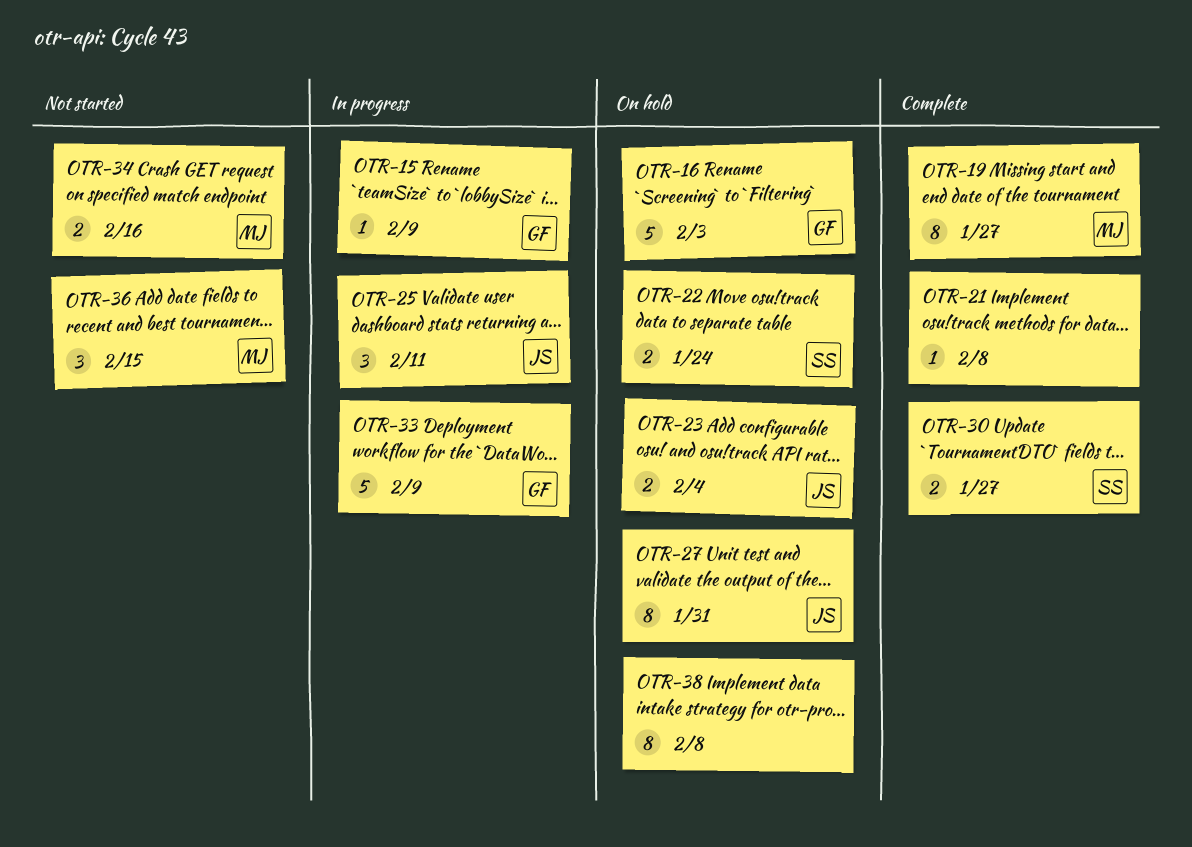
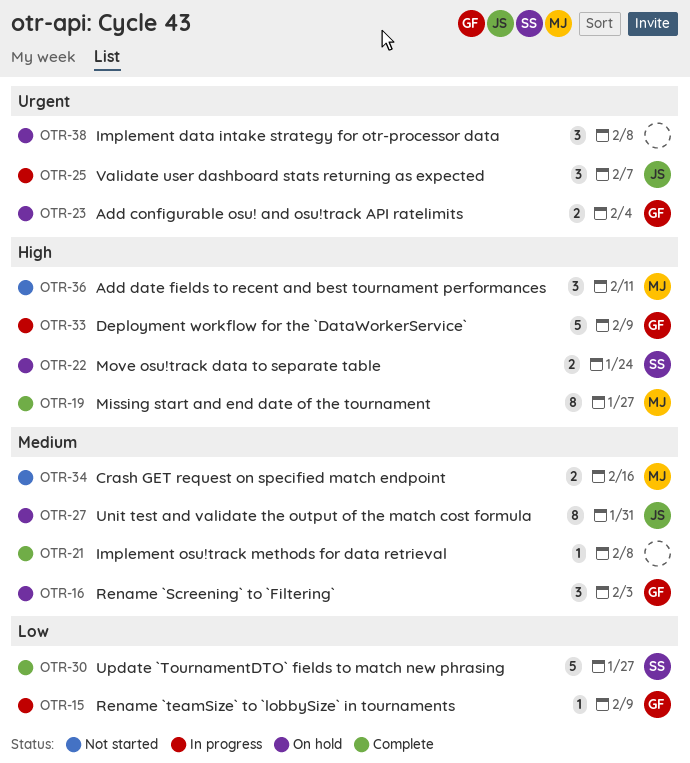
OTR-16, estimate: 5 -> 3
OTR-23, owner: JS -> GF
OTR-25, due: Feb 11 -> Feb 7
OTR-30, estimate: 2 -> 5
OTR-36, due: Feb 15 -> Feb 11
OTR-38, estimate: 8 -> 3

